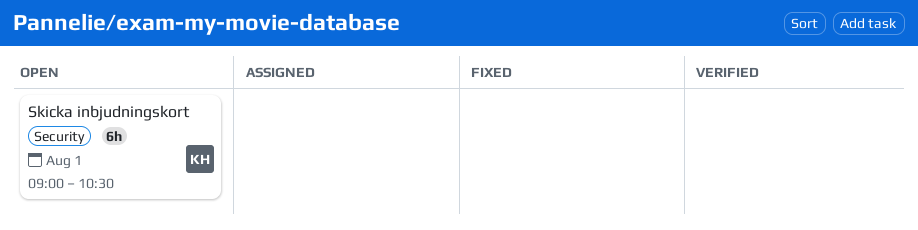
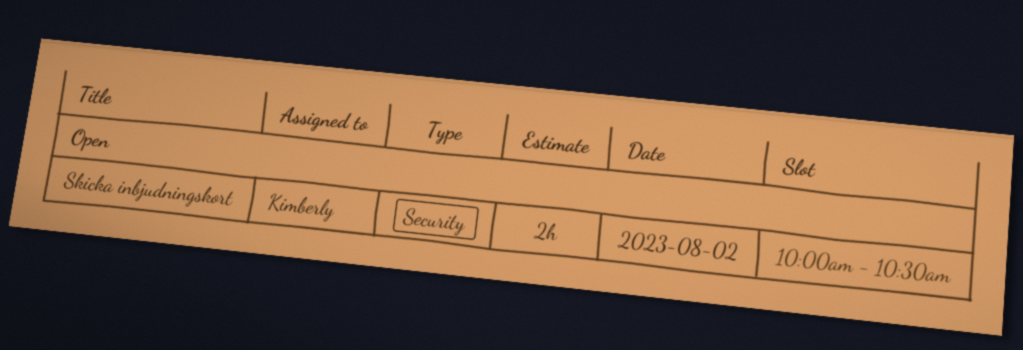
Skicka inbjudningskort, estimate: 6h -> 2h
Skicka inbjudningskort, day: Aug 1 -> Aug 2
Skicka inbjudningskort, begins: 09:00 -> 10:00

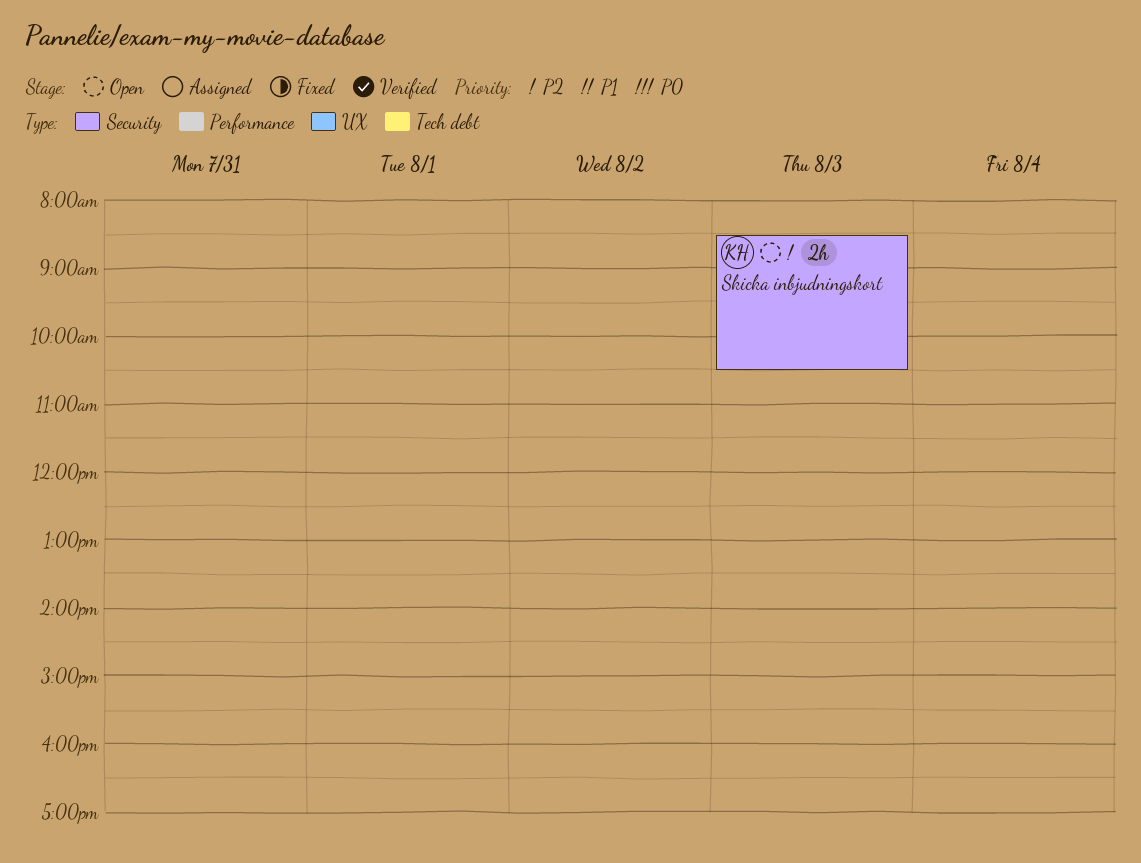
Skicka inbjudningskort, day: Aug 2 -> Aug 3
Skicka inbjudningskort, begins: 10:00 -> 08:30

